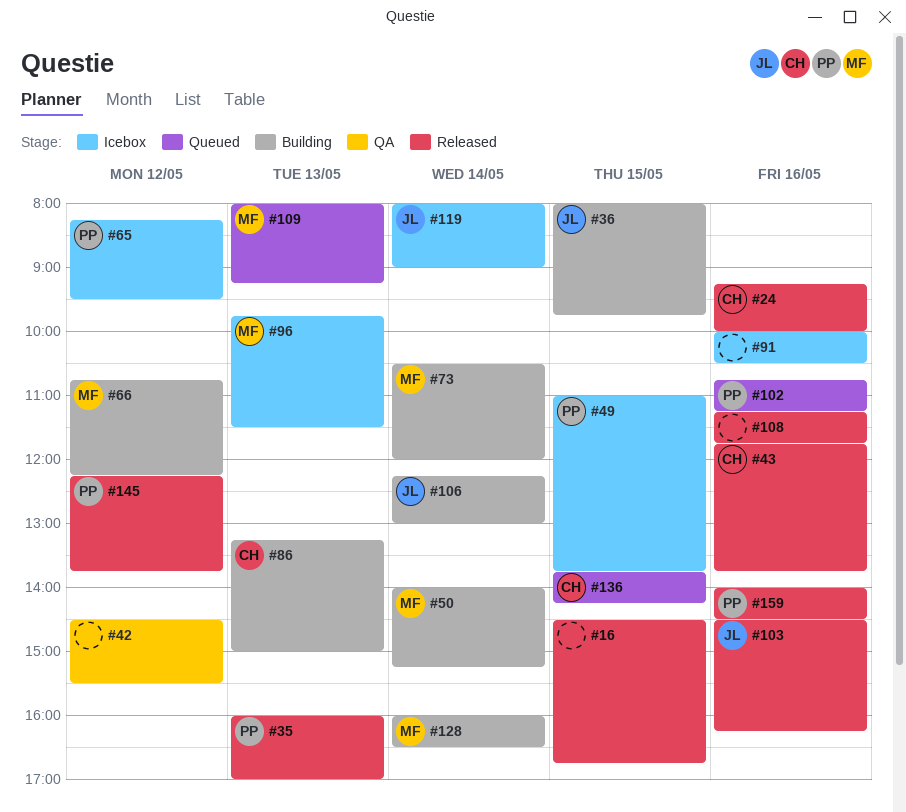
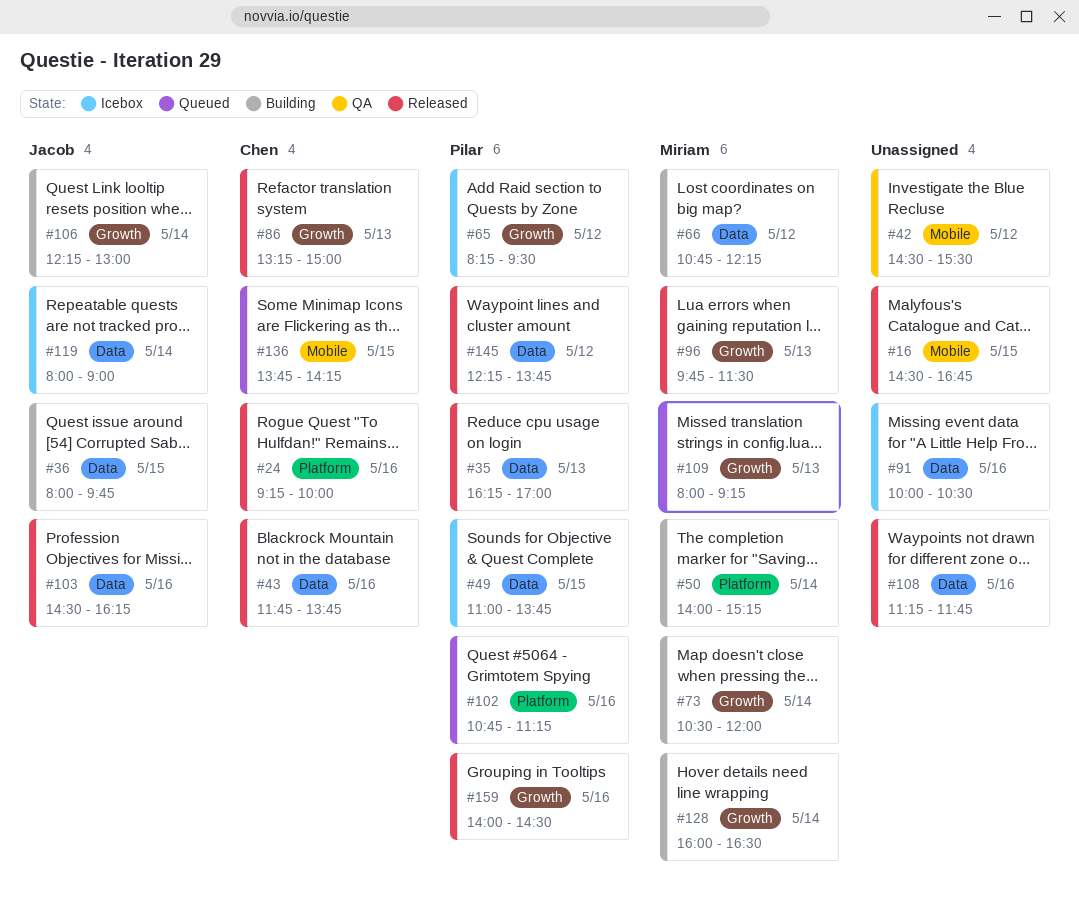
#35, begins: 16:00 -> 16:15
#86, status: Building -> Released
#96, status: Icebox -> Released

